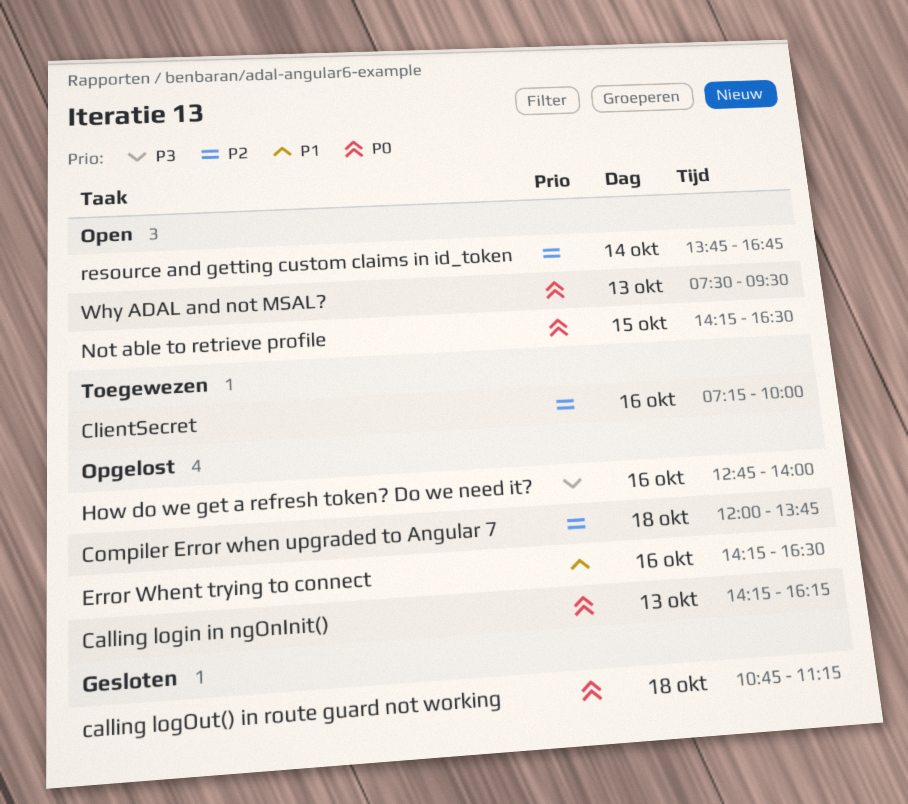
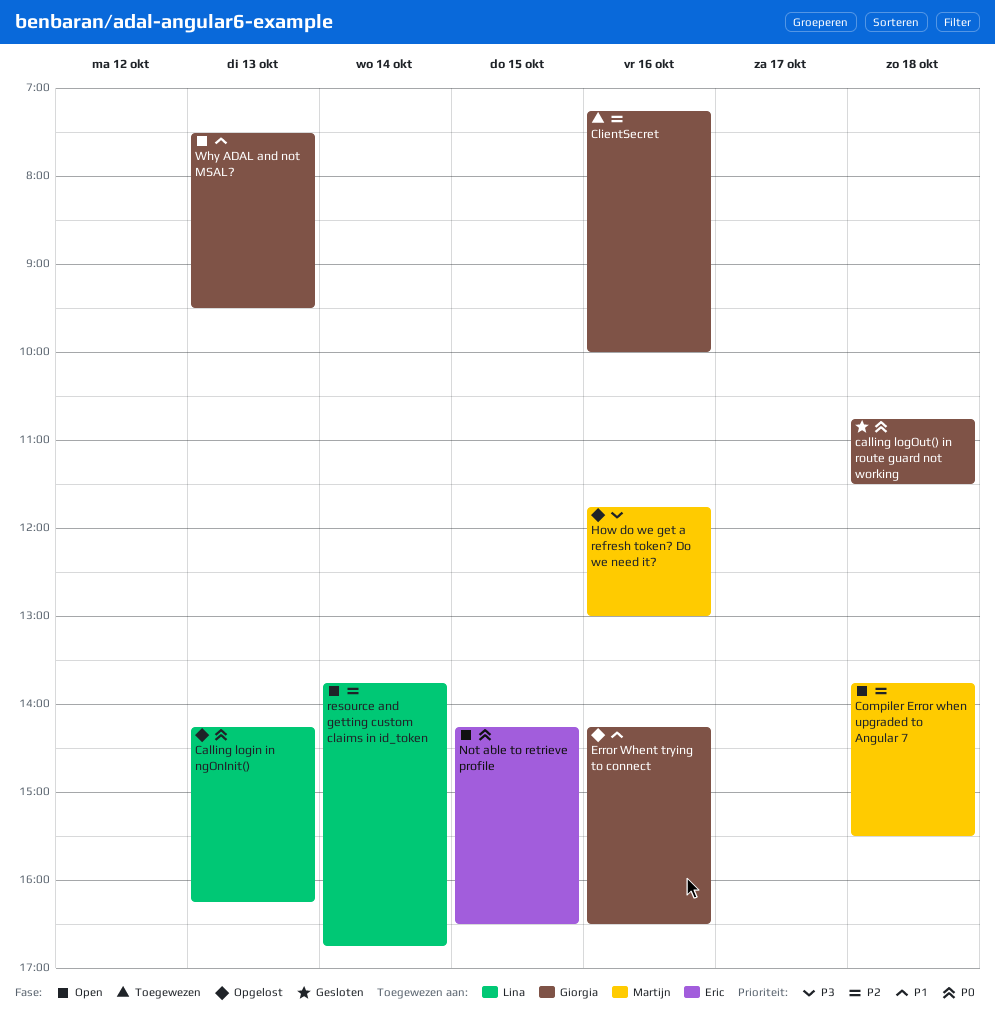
calling logOut() in route guard not working, ends: 11:15 -> 11:30
Compiler Error when upgraded to Angular 7, status: Opgelost -> Open
Compiler Error when upgraded to Angular 7, begins: 12:00 -> 13:45
Compiler Error when upgraded to Angular 7, ends: 13:45 -> 15:30
How do we get a refresh token? Do we need it?, begins: 12:45 -> 11:45
How do we get a refresh token? Do we need it?, ends: 14:00 -> 13:00
Why ADAL and not MSAL?, priority: P0 -> P1

